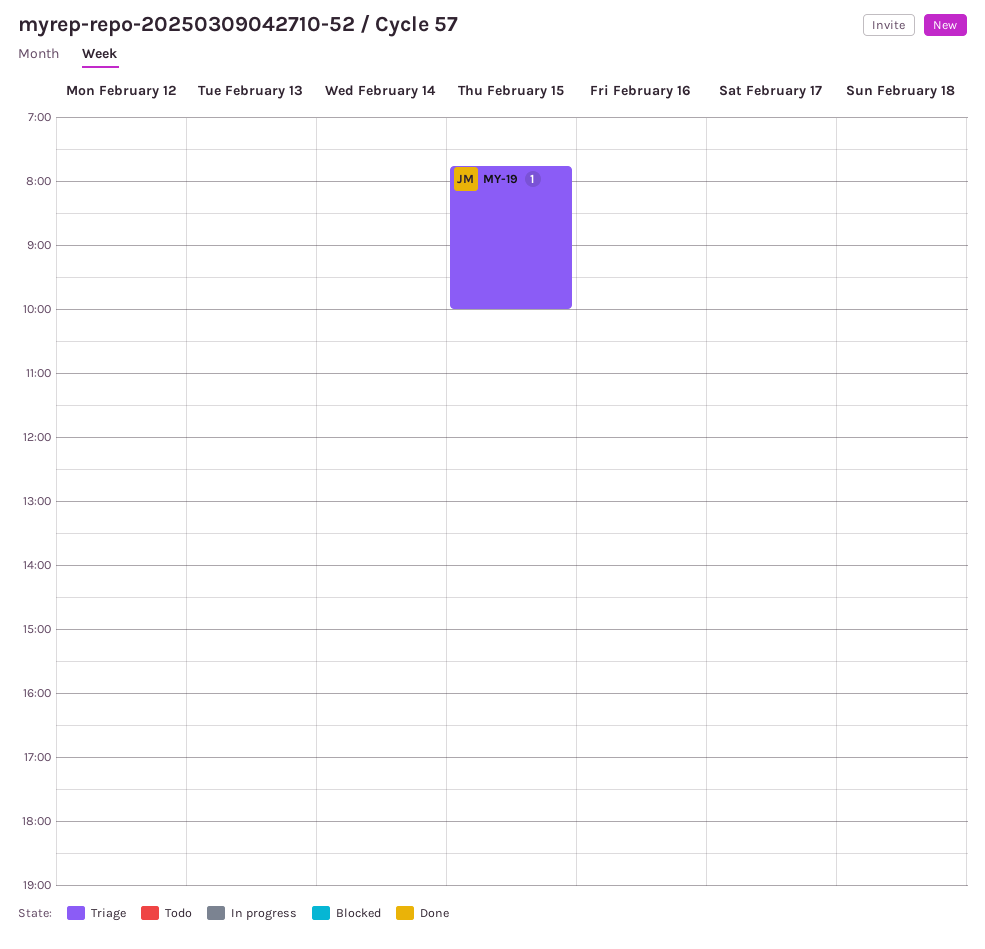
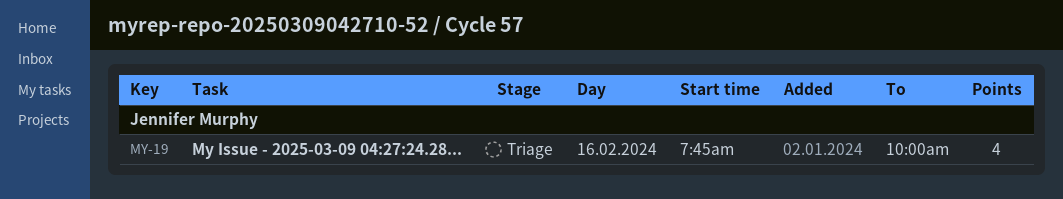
MY-19, estimate: 1 -> 4
MY-19, day: Feb 15 -> Feb 16

